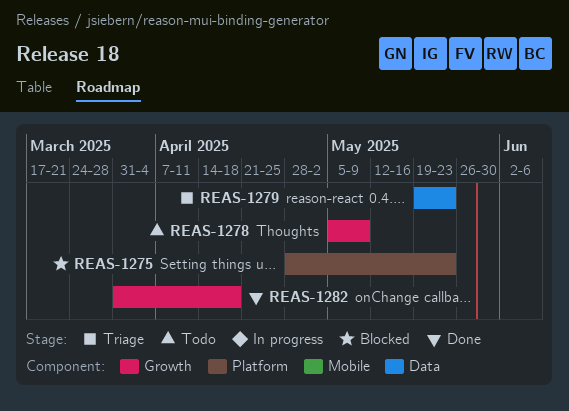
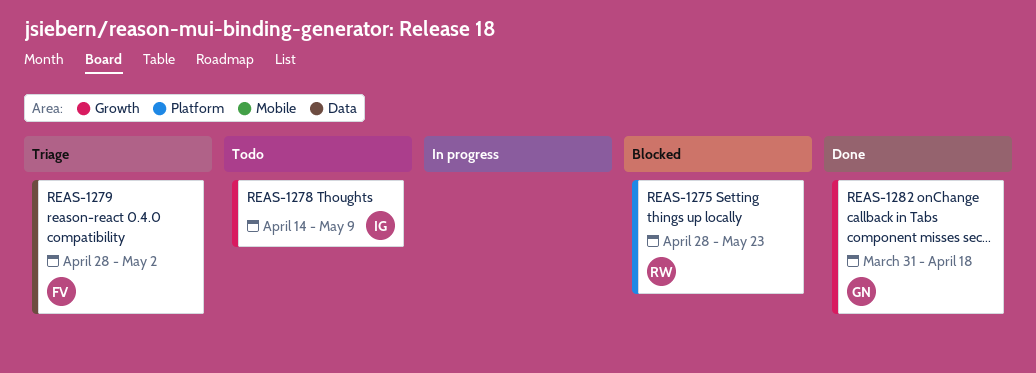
REAS-1278, start: May 5 -> Apr 14
REAS-1279, start: May 19 -> Apr 28
REAS-1279, due: May 23 -> May 2

